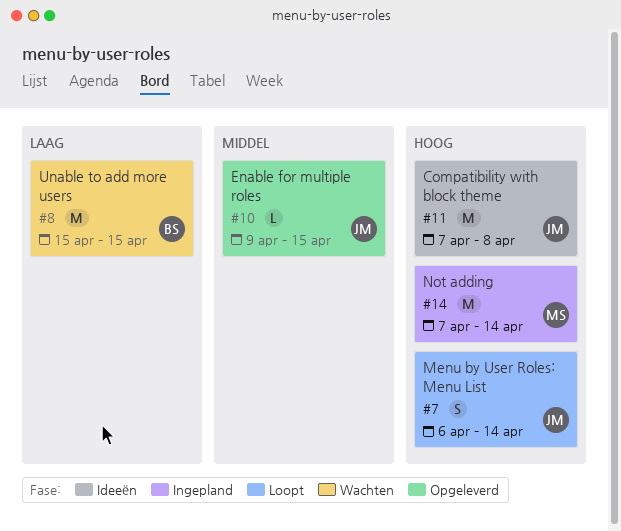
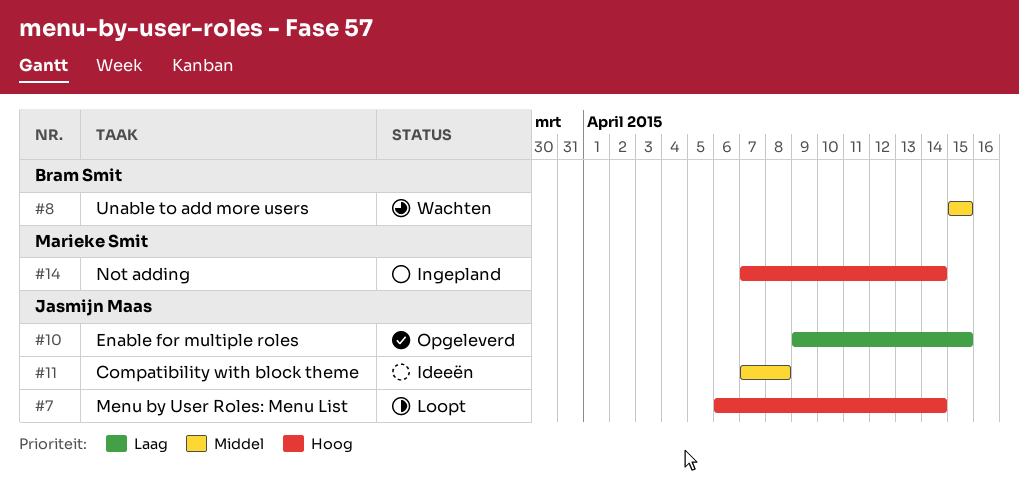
#8, priority: Laag -> Middel
#10, priority: Middel -> Laag
#11, priority: Hoog -> Middel

